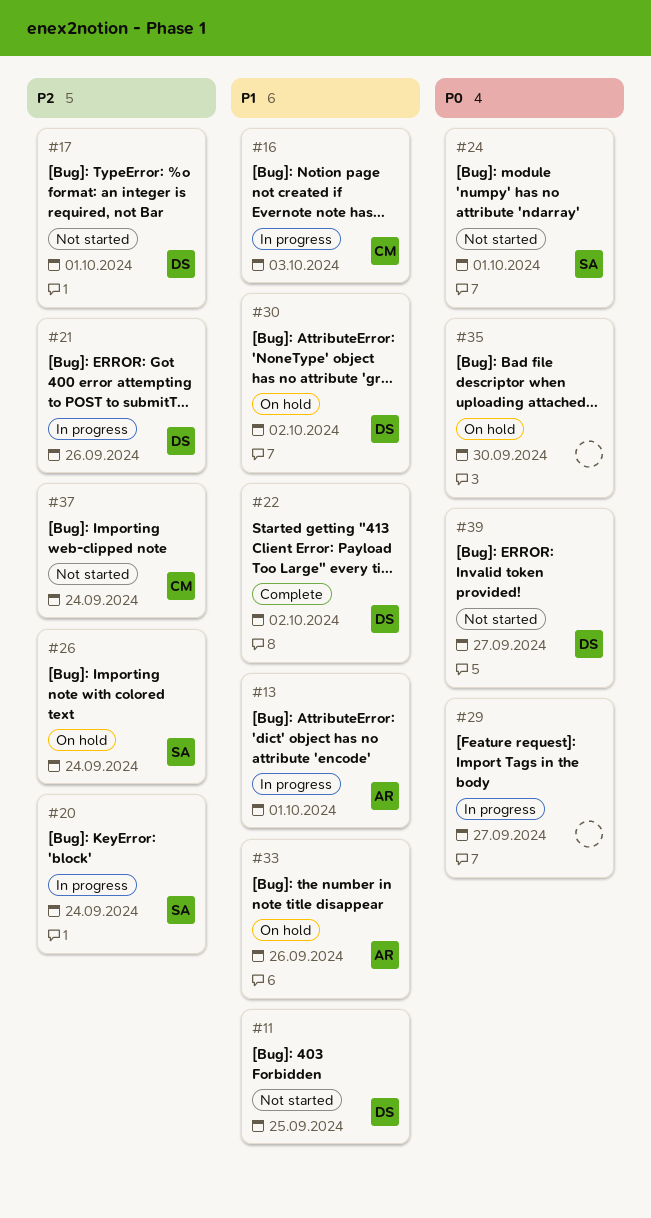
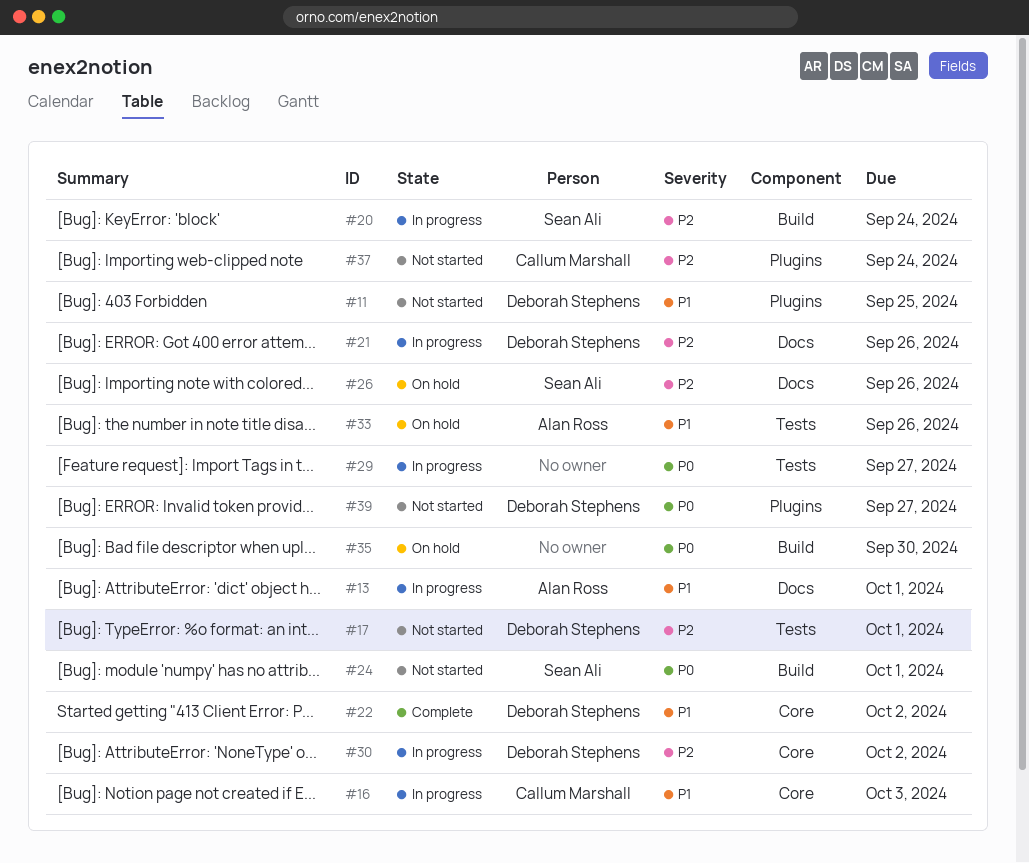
#26, due: Sep 24 -> Sep 26
#30, status: On hold -> In progress
#30, priority: P1 -> P2

